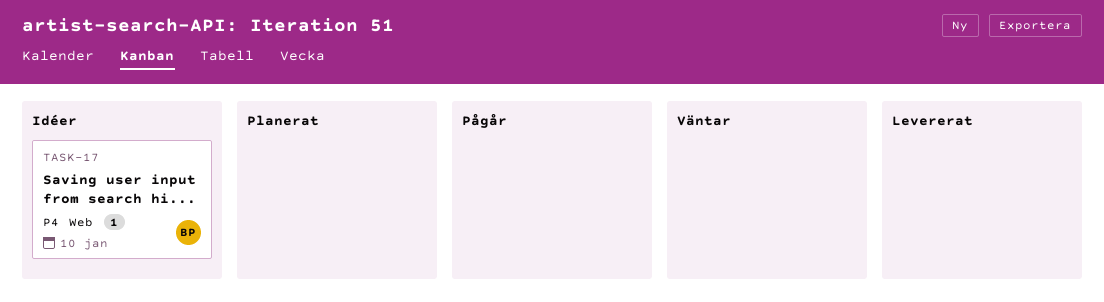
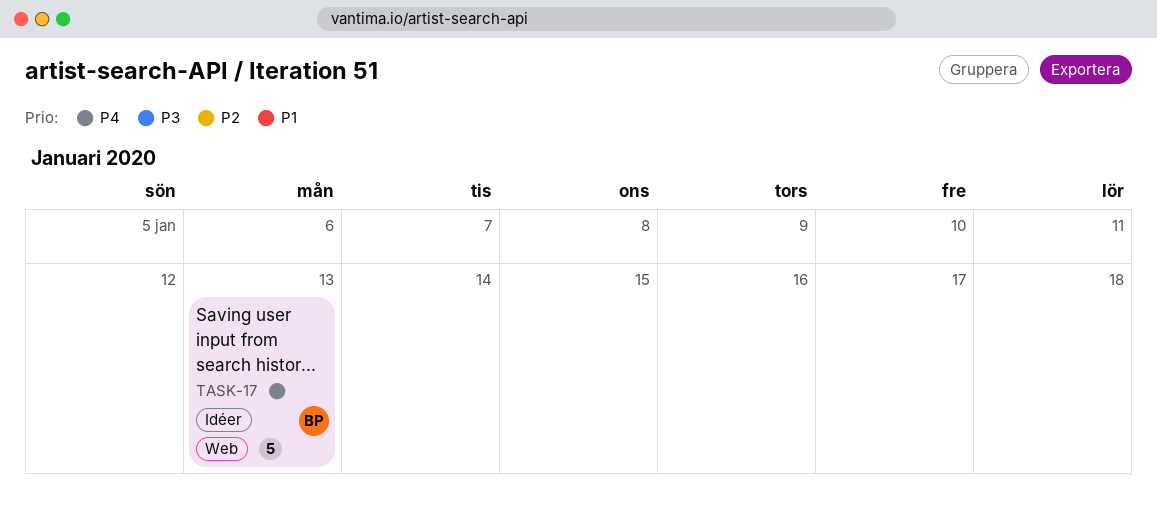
TASK-17, estimate: 1 -> 5
TASK-17, due: Jan 10 -> Jan 13

